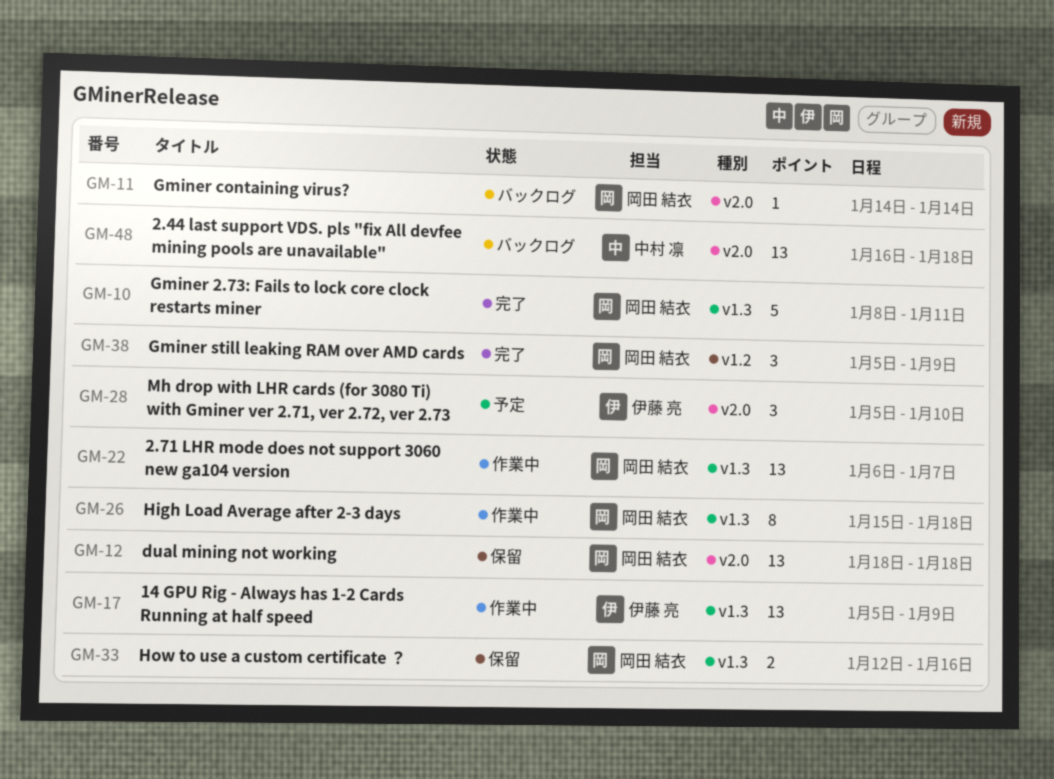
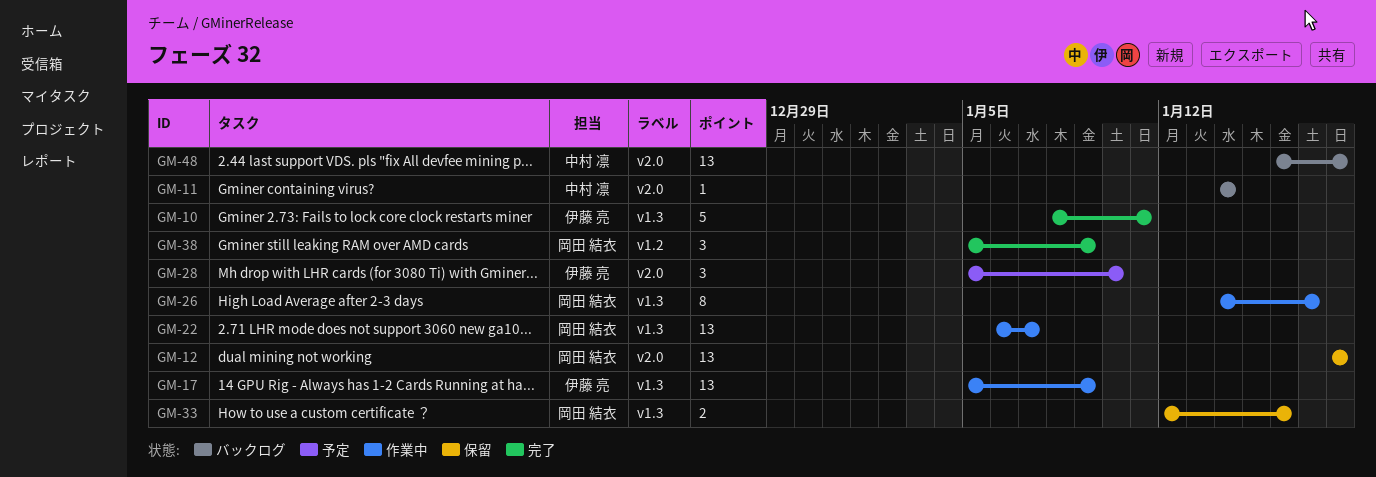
GM-10, owner: 岡田 結衣 -> 伊藤 亮
GM-11, owner: 岡田 結衣 -> 中村 凛
GM-26, start: Jan 15 -> Jan 14
GM-26, due: Jan 18 -> Jan 17

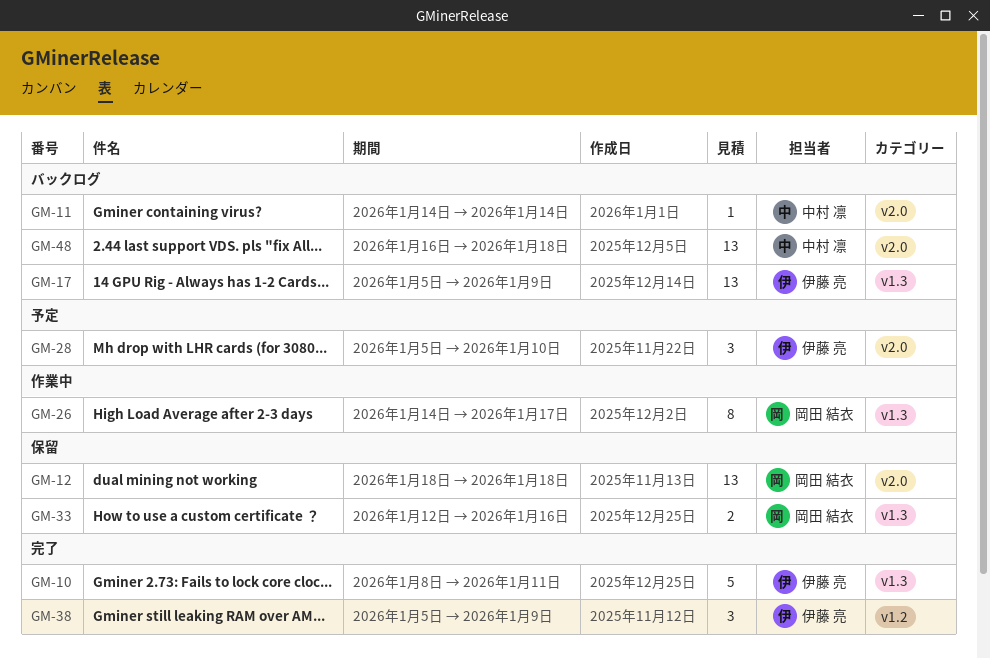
GM-17, status: 作業中 -> バックログ
GM-22: present -> none
GM-38, owner: 岡田 結衣 -> 伊藤 亮

